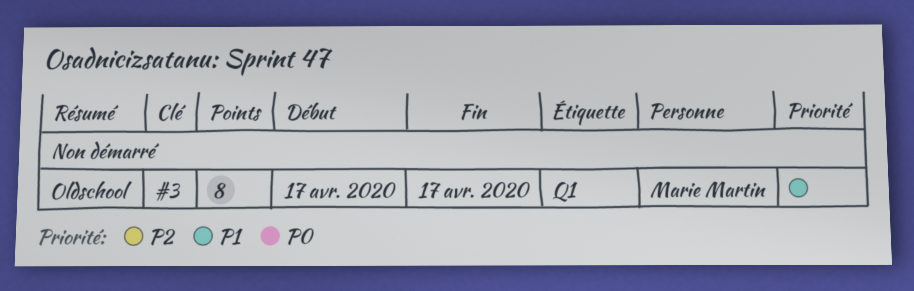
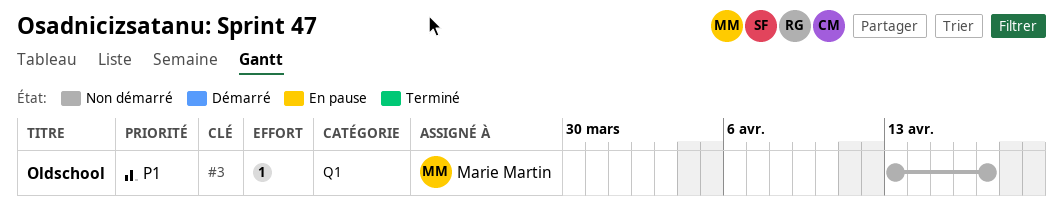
#3, estimate: 8 -> 1
#3, start: Apr 17 -> Apr 13

